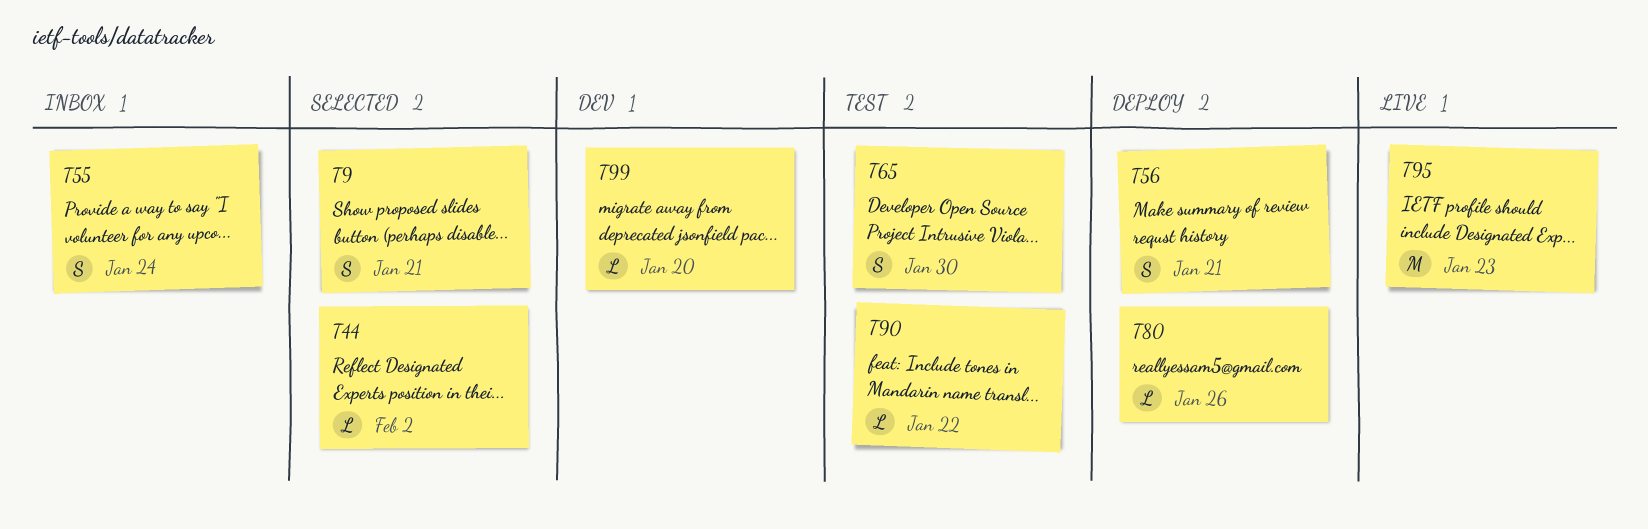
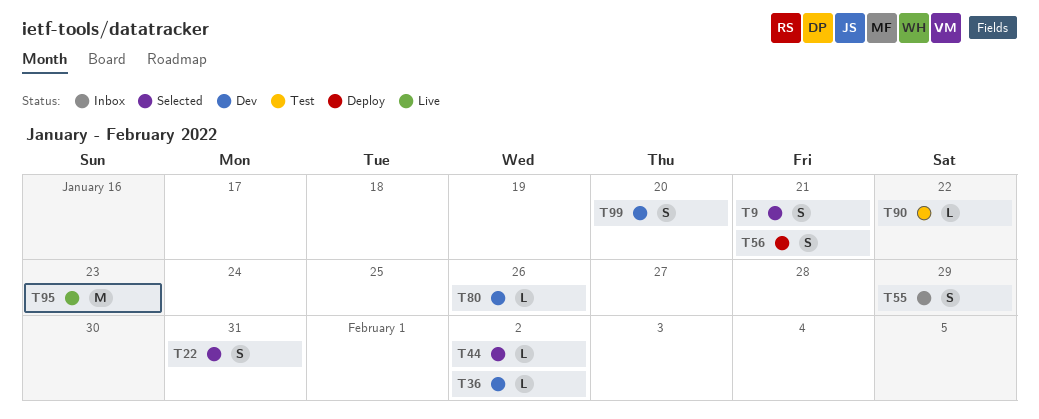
T22: none -> present
T36: none -> present
T55, due: Jan 24 -> Jan 29
T65: present -> none
T80, status: Deploy -> Dev
T99, estimate: L -> S

